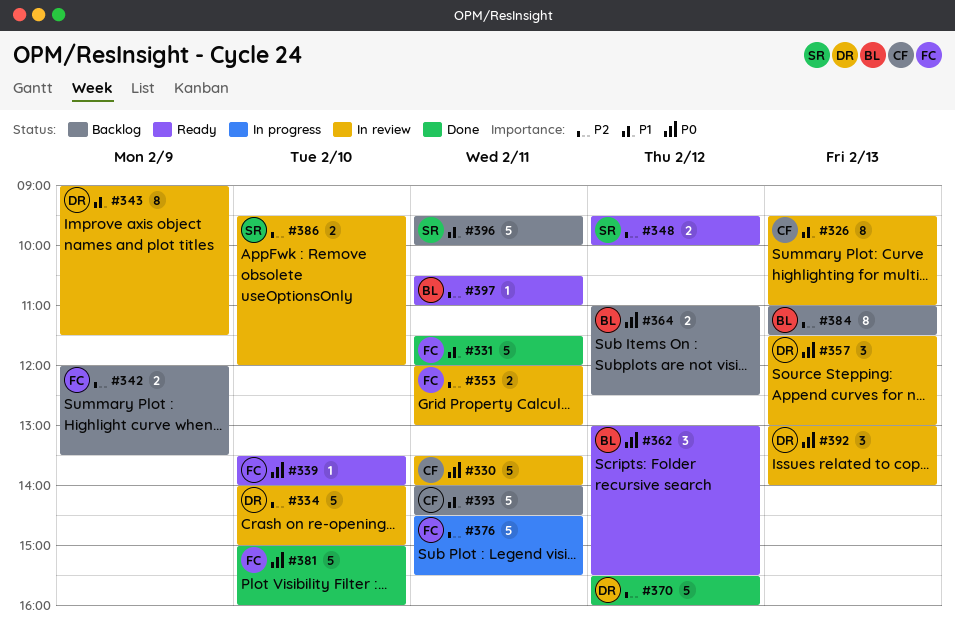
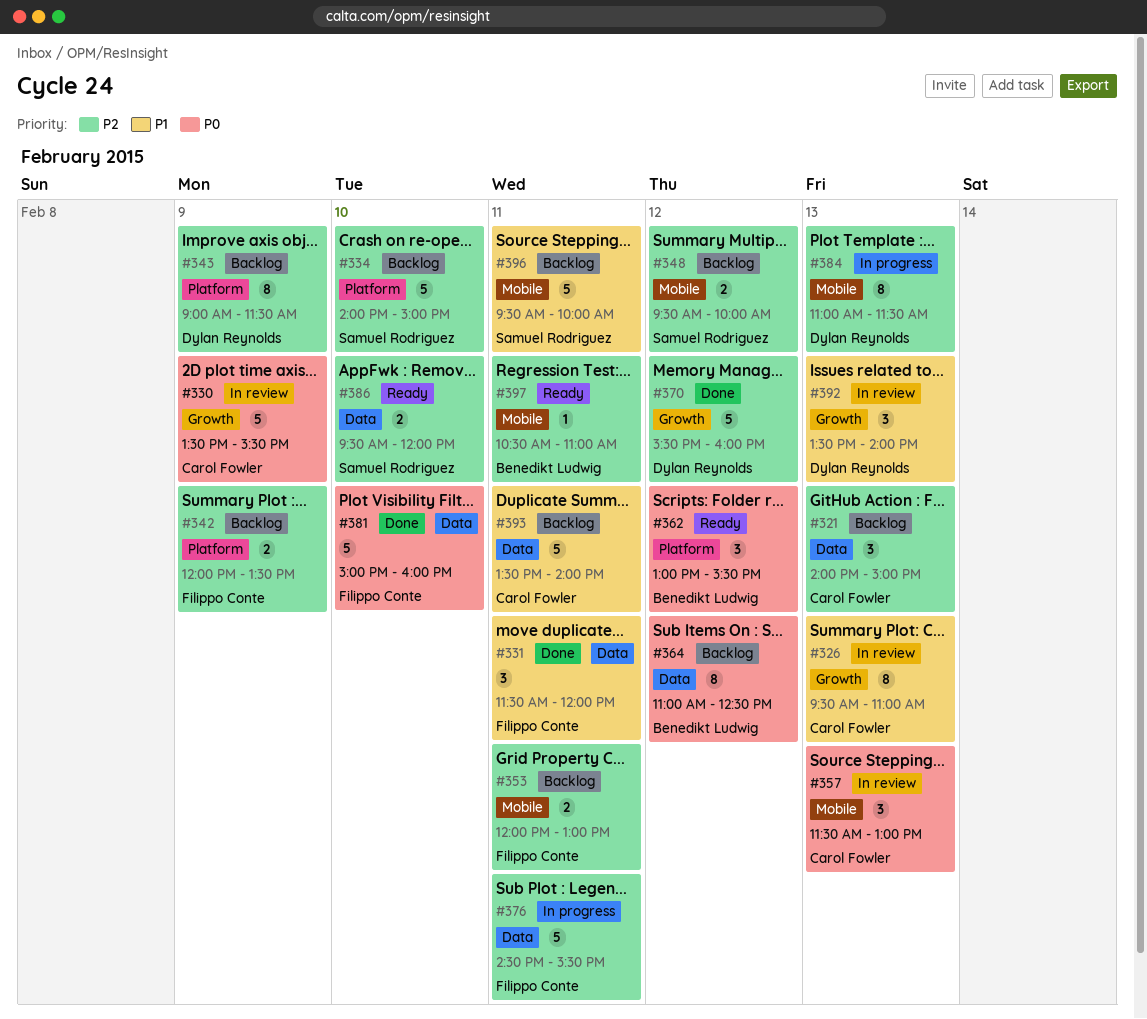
#321: none -> present
#330, day: Feb 11 -> Feb 9
#330, ends: 14:00 -> 15:30
#331, estimate: 5 -> 3
#334, status: In review -> Backlog
#334, owner: Dylan Reynolds -> Samuel Rodriguez
#339: present -> none
#343, status: In review -> Backlog
#343, priority: P1 -> P2
#348, status: Ready -> Backlog
#353, status: In review -> Backlog
#357, owner: Dylan Reynolds -> Carol Fowler
#364, estimate: 2 -> 8
#384, status: Backlog -> In progress
#384, owner: Benedikt Ludwig -> Dylan Reynolds
#386, status: In review -> Ready
#392, priority: P0 -> P1
#392, begins: 13:00 -> 13:30
#393, begins: 14:00 -> 13:30
#393, ends: 14:30 -> 14:00

